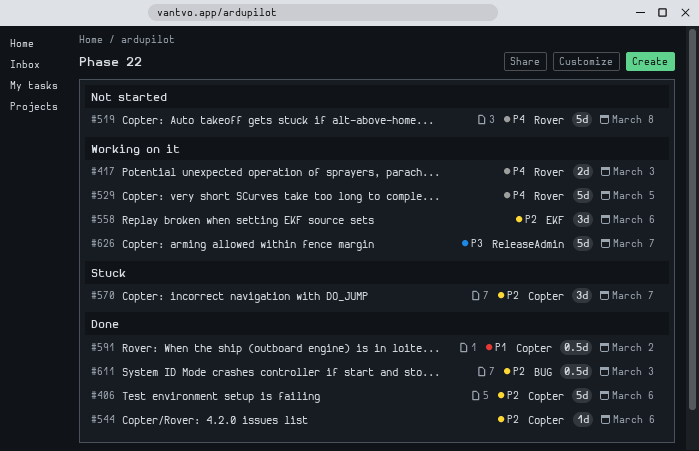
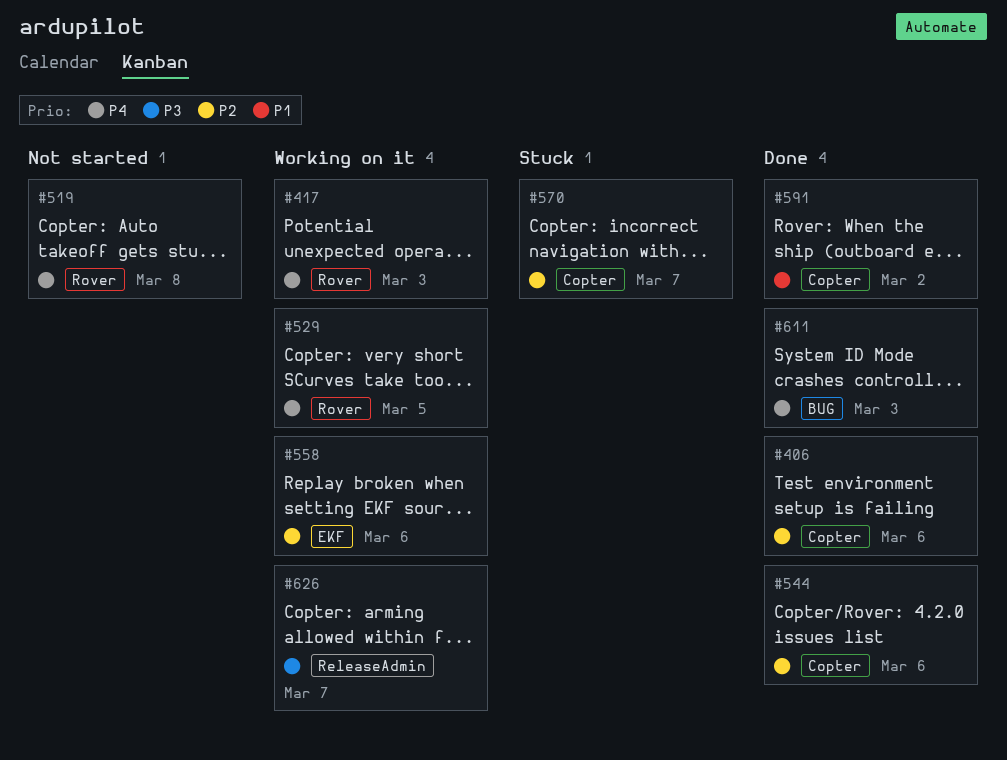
#611, priority: P2 -> P4

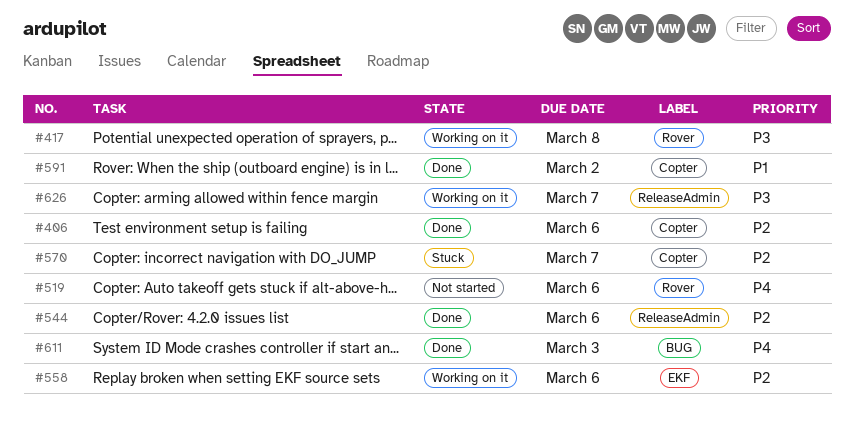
#417, priority: P4 -> P3
#417, due: Mar 3 -> Mar 8
#519, due: Mar 8 -> Mar 6
#529: present -> none
#544, label: Copter -> ReleaseAdmin

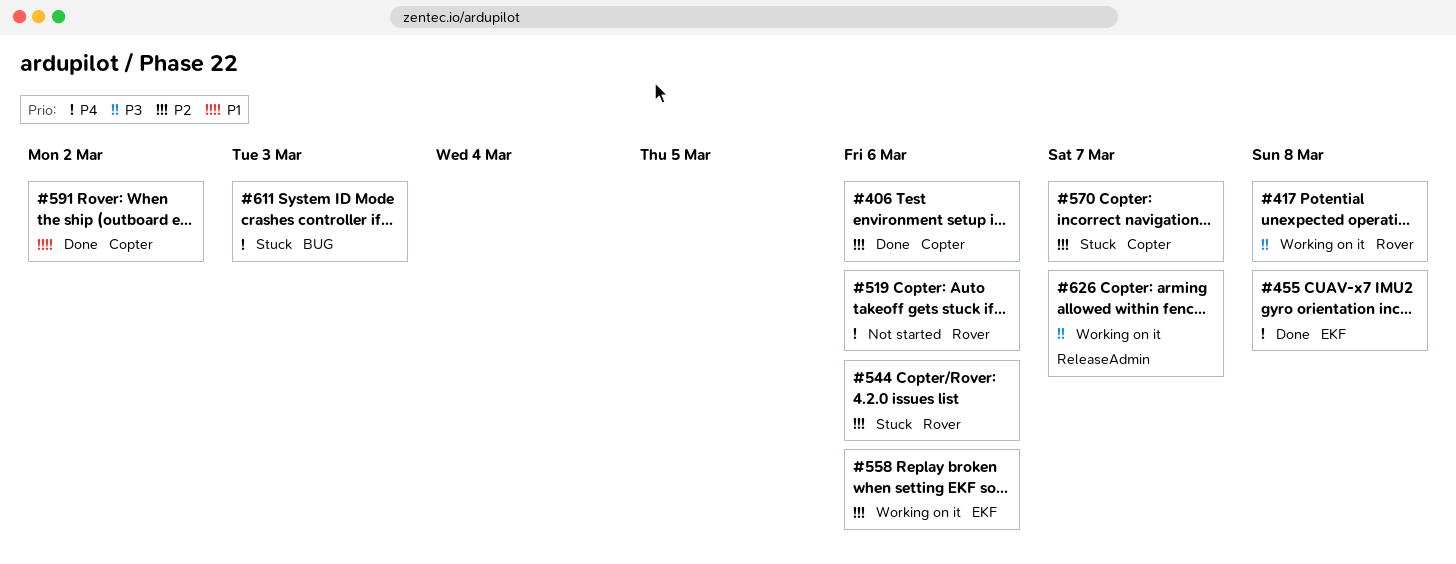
#455: none -> present
#544, status: Done -> Stuck
#544, label: ReleaseAdmin -> Rover
#611, status: Done -> Stuck

